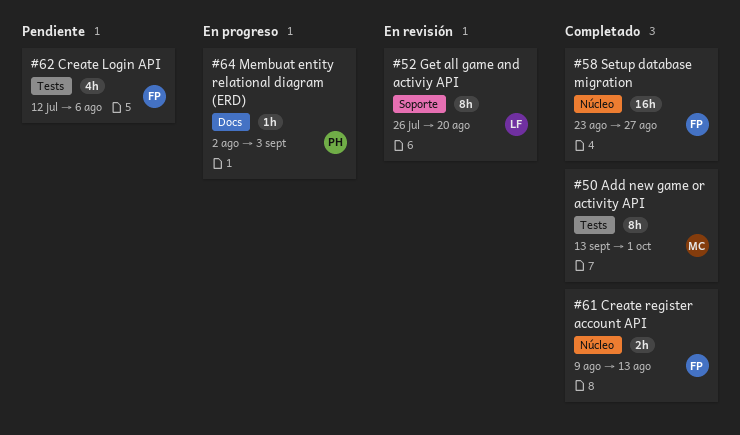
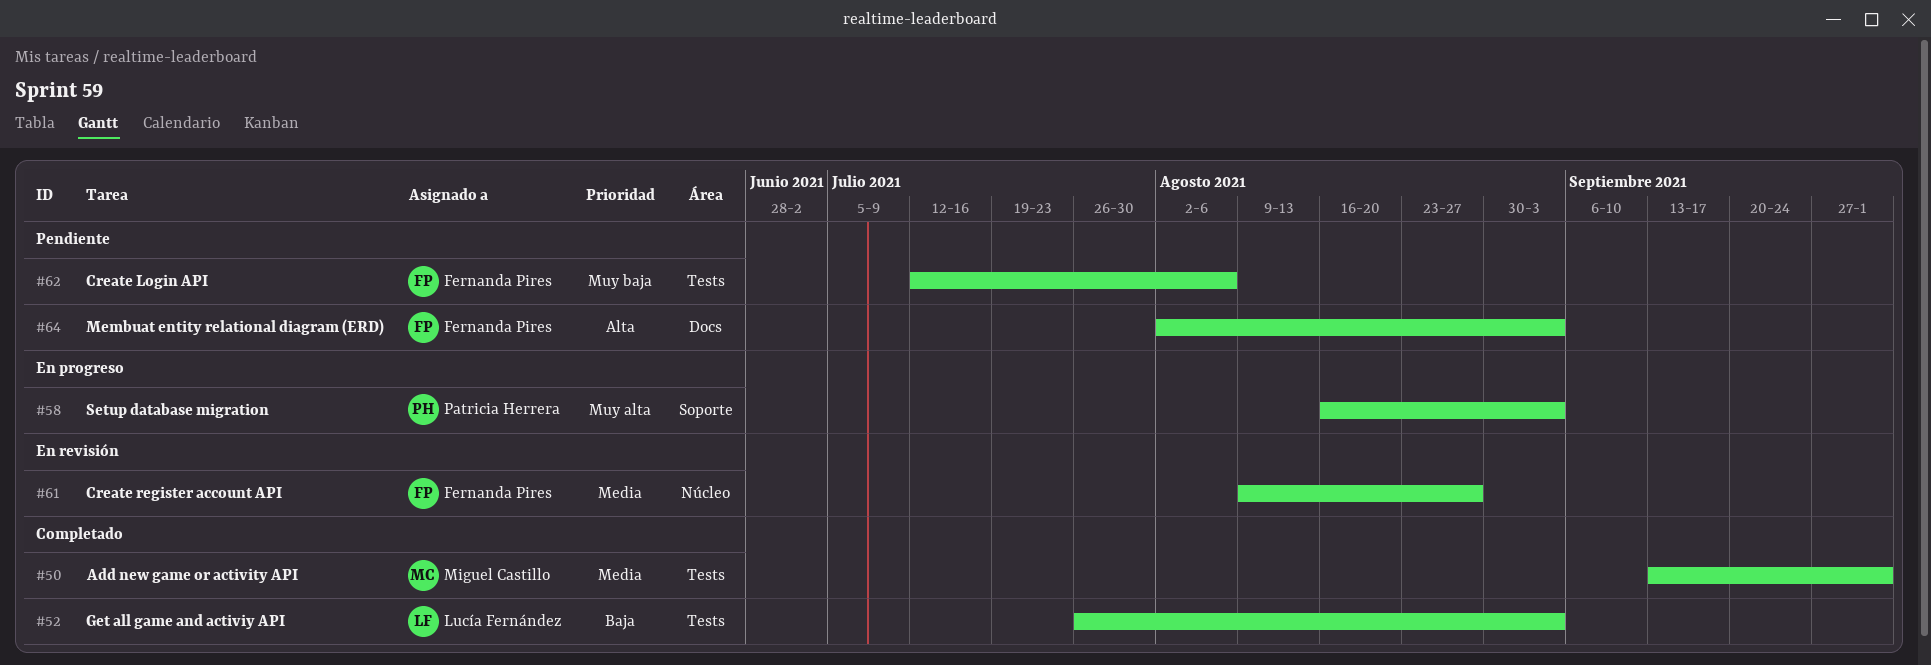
#52, status: En revisión -> Completado
#52, label: Soporte -> Tests
#52, due: Aug 20 -> Sep 3
#58, status: Completado -> En progreso
#58, owner: Fernanda Pires -> Patricia Herrera
#58, label: Núcleo -> Soporte
#58, start: Aug 23 -> Aug 16
#58, due: Aug 27 -> Sep 3
#61, status: Completado -> En revisión
#61, due: Aug 13 -> Aug 27
#64, status: En progreso -> Pendiente
#64, owner: Patricia Herrera -> Fernanda Pires

